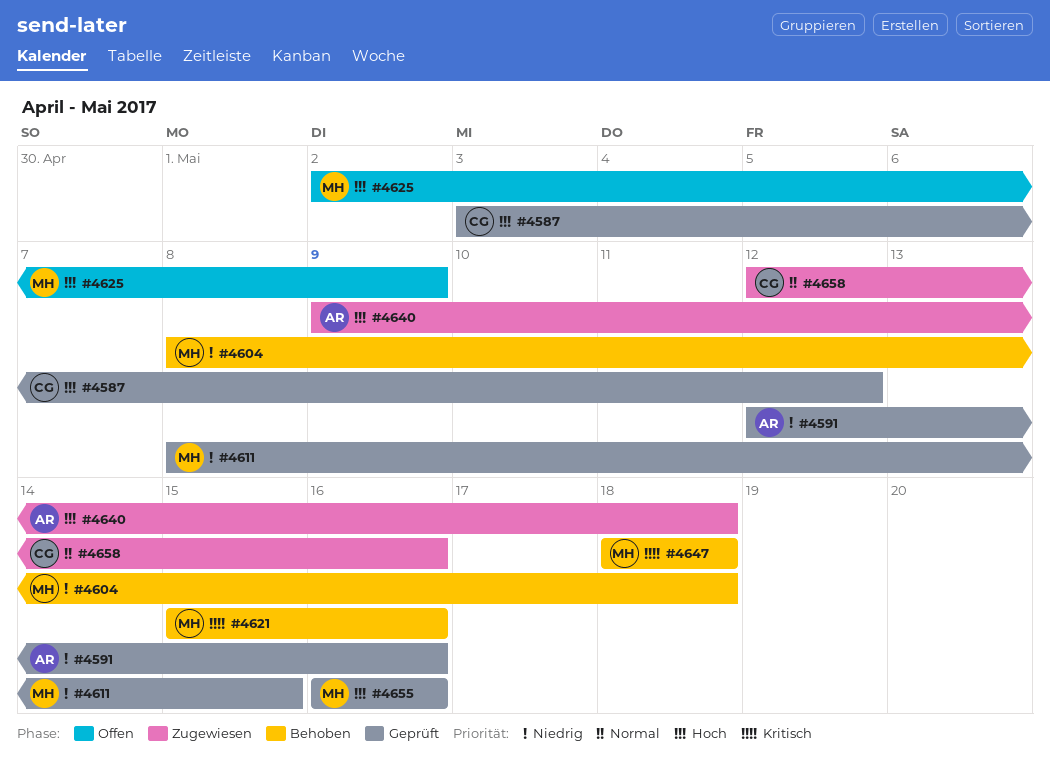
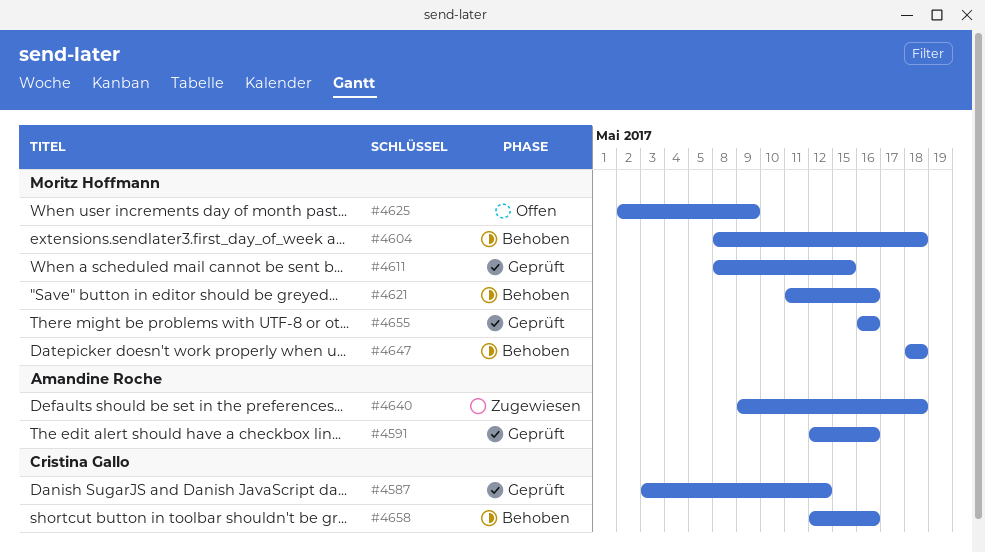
#4621, start: May 15 -> May 11
#4658, status: Zugewiesen -> Behoben

